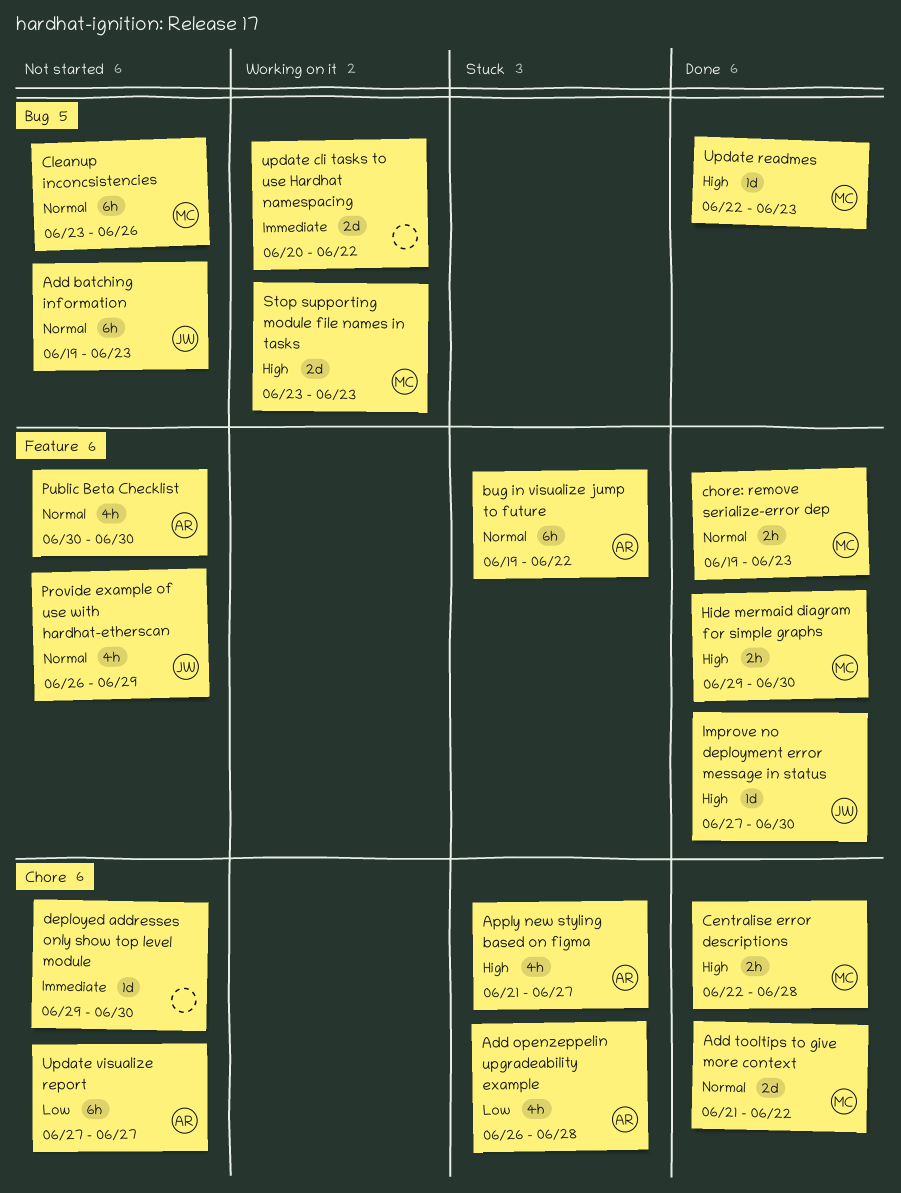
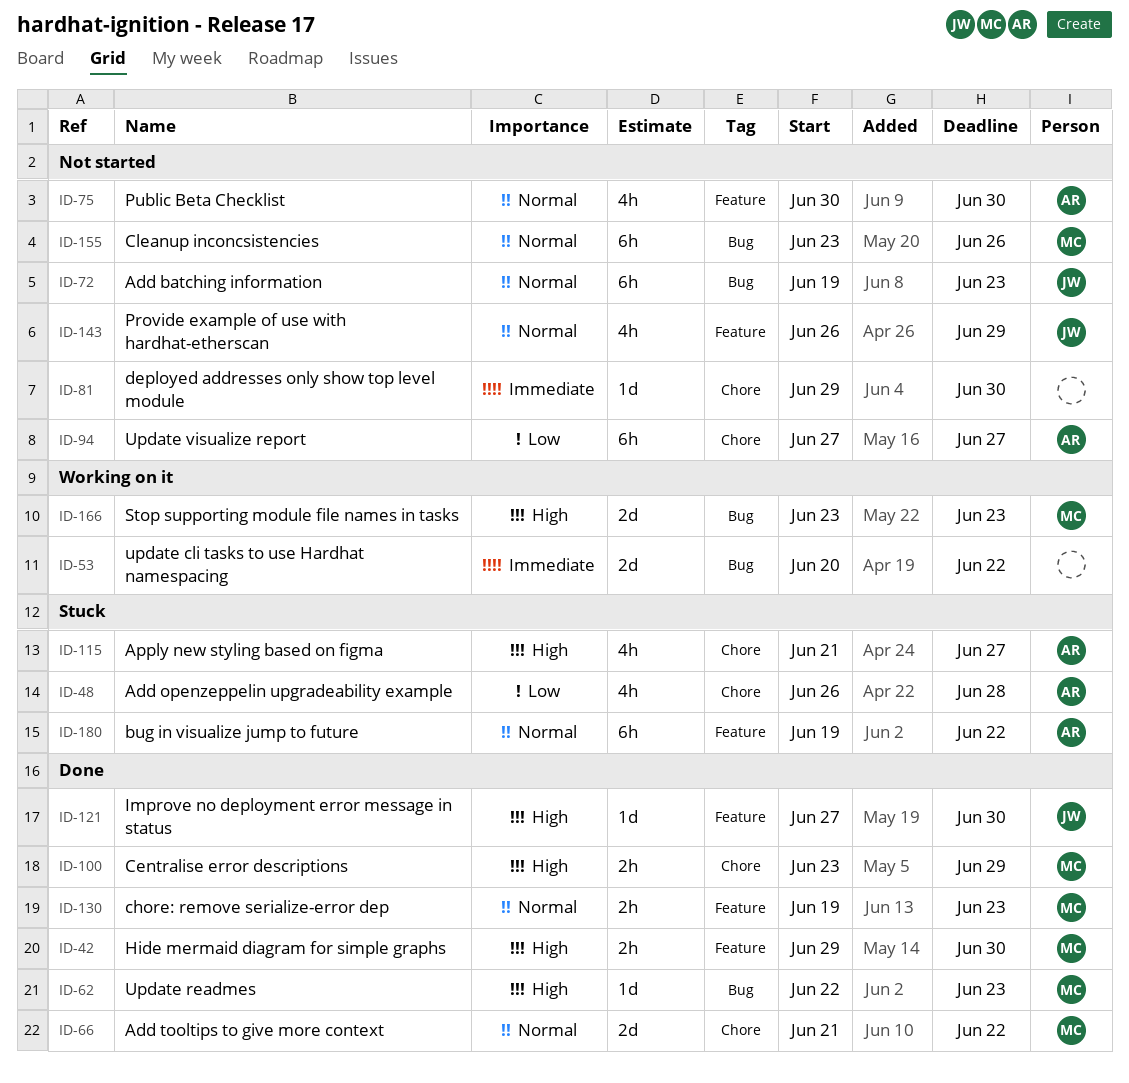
Centralise error descriptions, start: Jun 22 -> Jun 23
Centralise error descriptions, due: Jun 28 -> Jun 29

